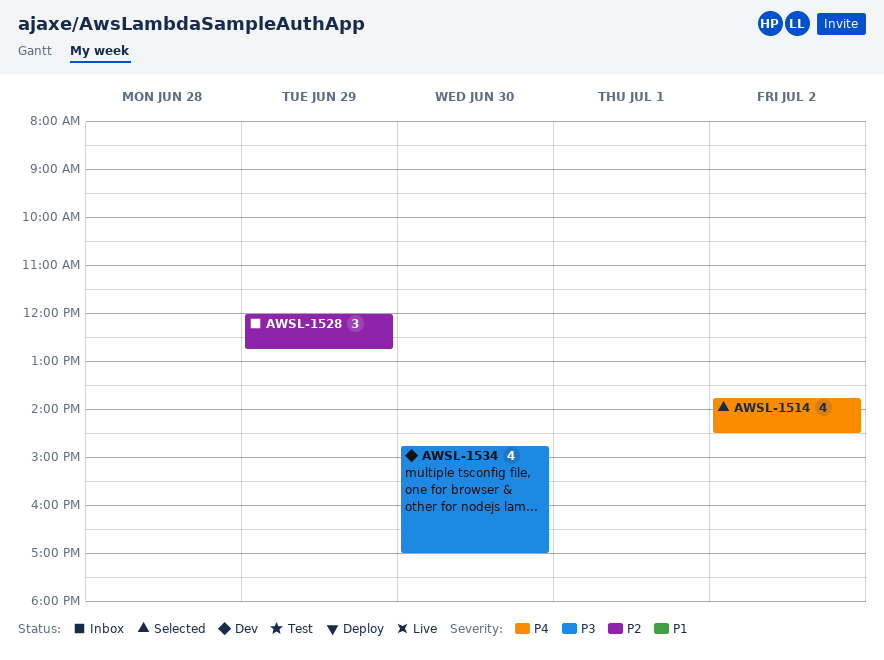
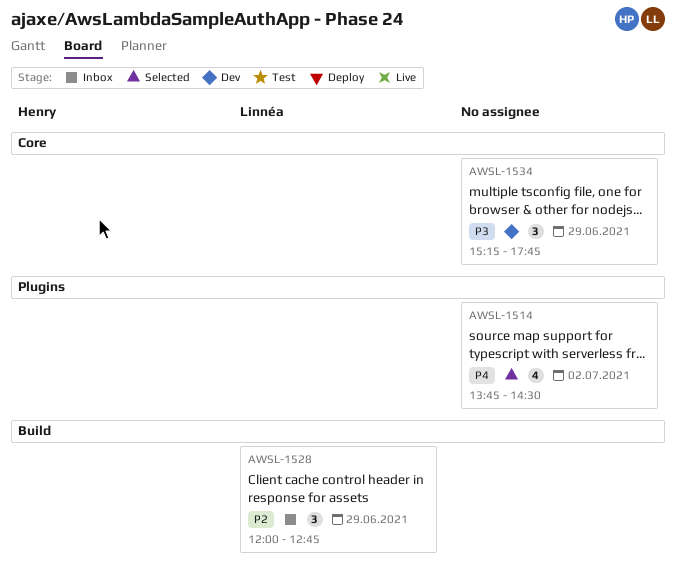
AWSL-1534, estimate: 4 -> 3
AWSL-1534, day: Jun 30 -> Jun 29
AWSL-1534, begins: 14:45 -> 15:15
AWSL-1534, ends: 17:00 -> 17:45

